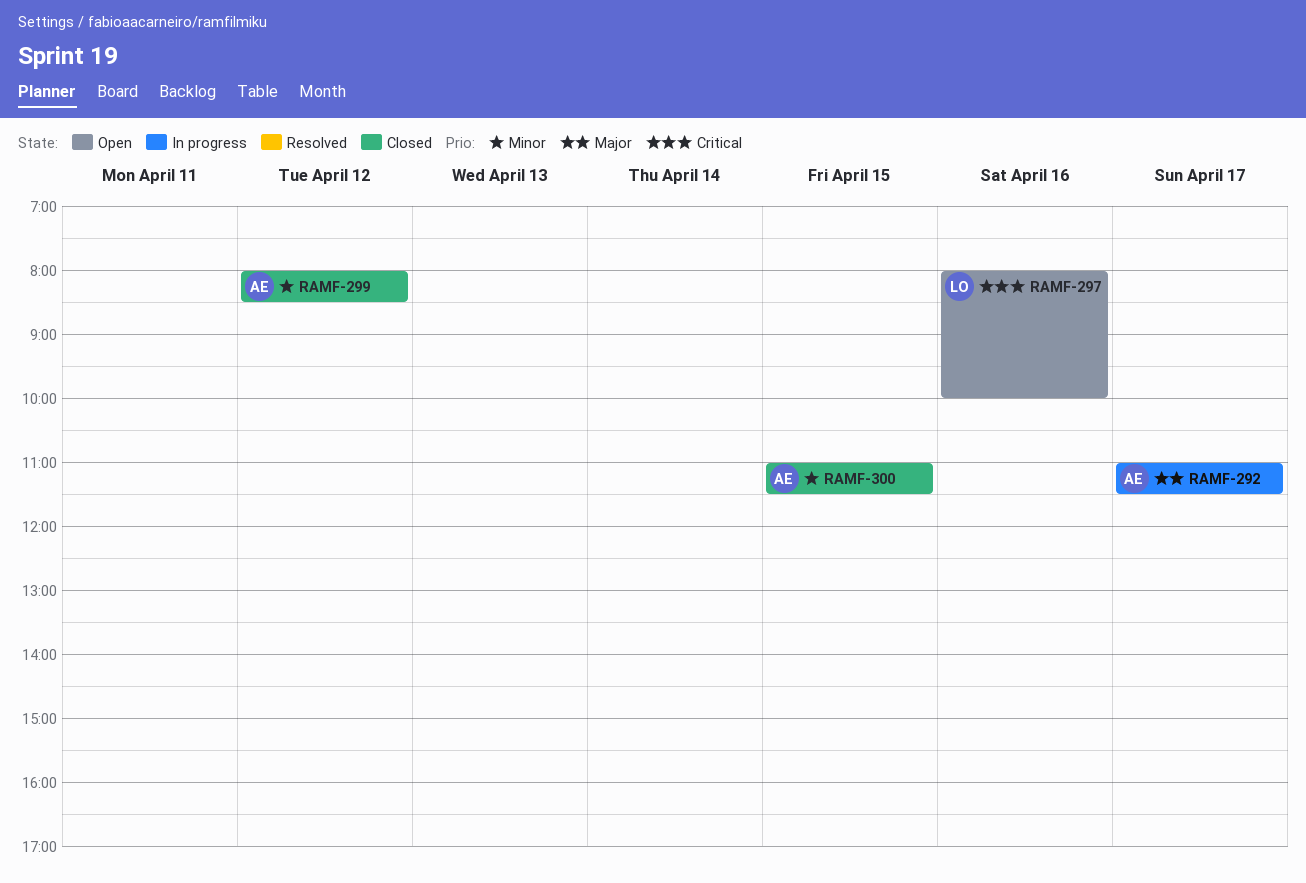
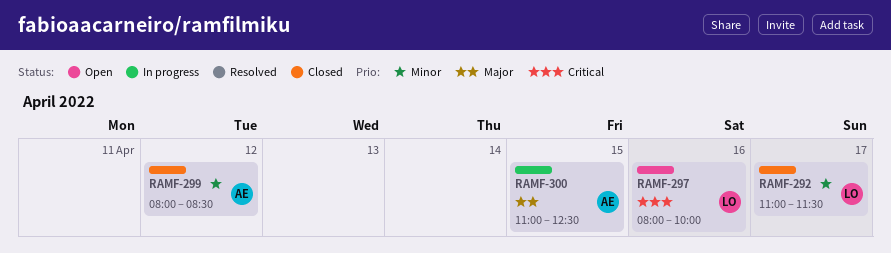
RAMF-292, status: In progress -> Closed
RAMF-292, owner: AE -> LO
RAMF-292, priority: Major -> Minor
RAMF-300, status: Closed -> In progress
RAMF-300, priority: Minor -> Major
RAMF-300, ends: 11:30 -> 12:30

